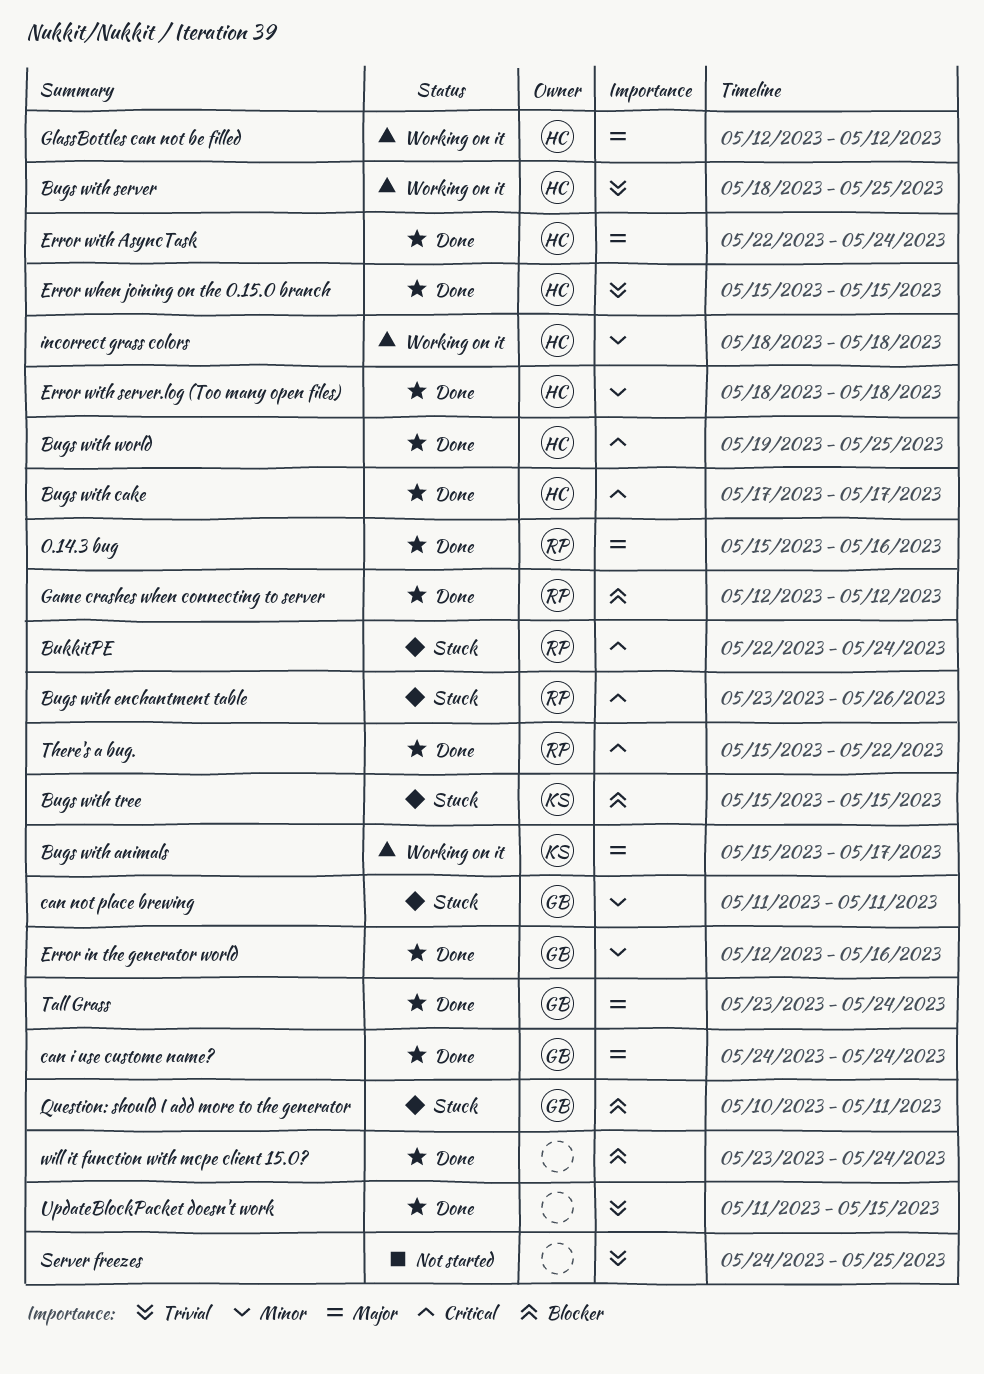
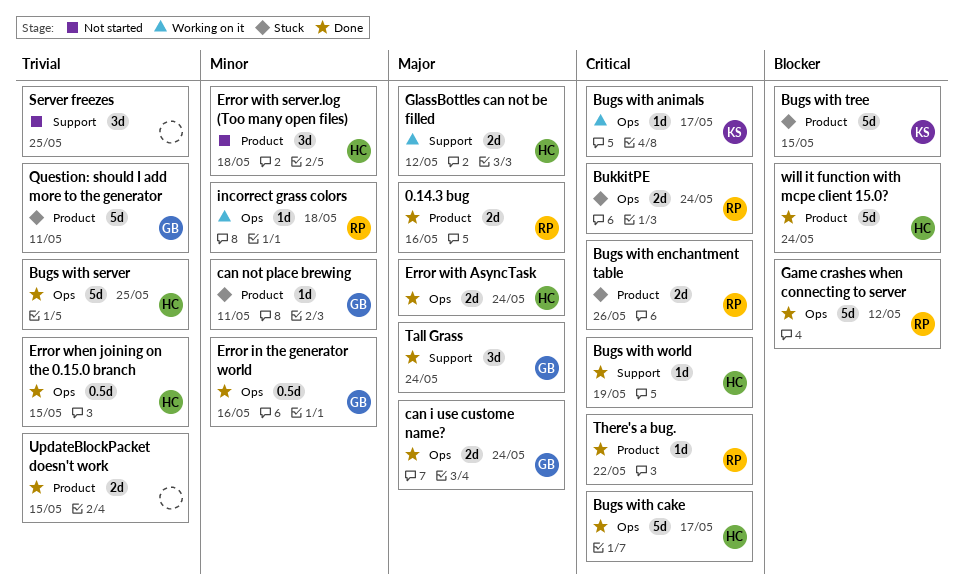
Bugs with animals, priority: Major -> Critical
Bugs with server, status: Working on it -> Done
Bugs with world, due: May 25 -> May 19
Error with server.log (Too many open files), status: Done -> Not started
incorrect grass colors, owner: HC -> RP
Question: should I add more to the generator, priority: Blocker -> Trivial
will it function with mcpe client 15.0?, owner: none -> HC

